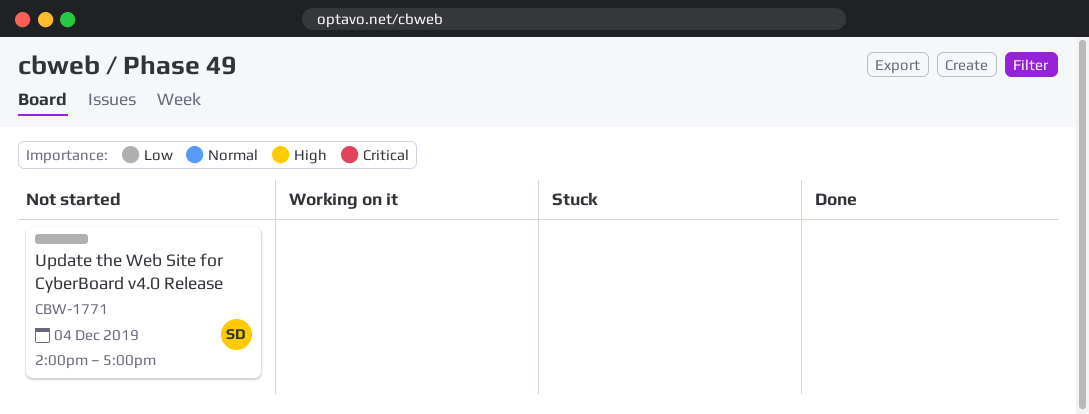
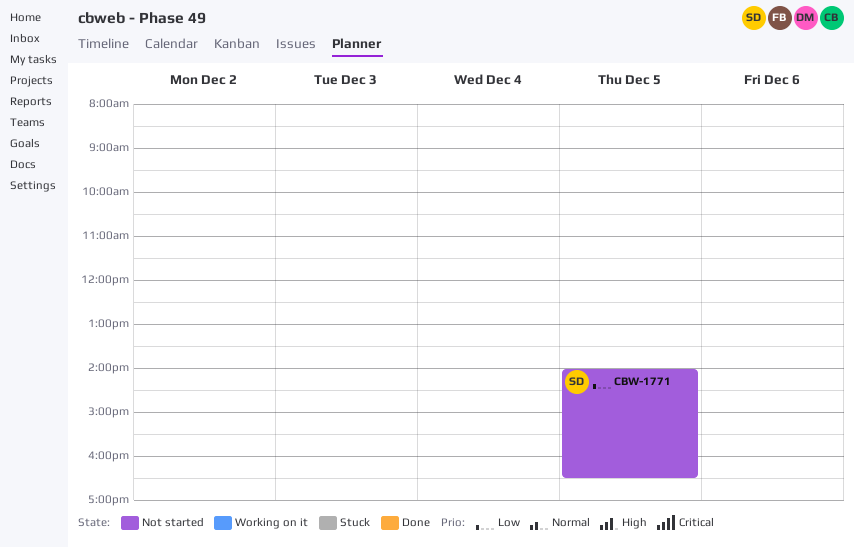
CBW-1771, day: Dec 4 -> Dec 5
CBW-1771, ends: 17:00 -> 16:30

